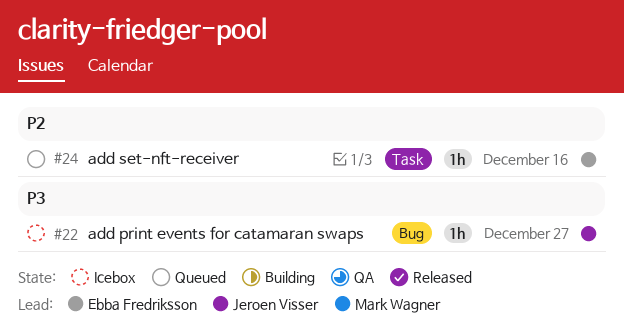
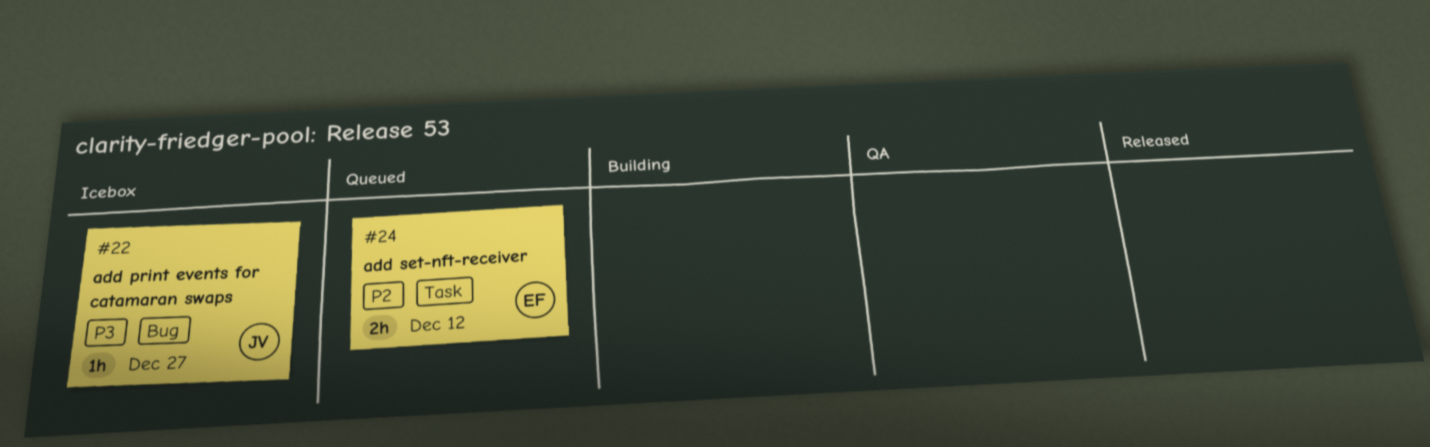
#24, estimate: 1h -> 2h
#24, due: Dec 16 -> Dec 12

